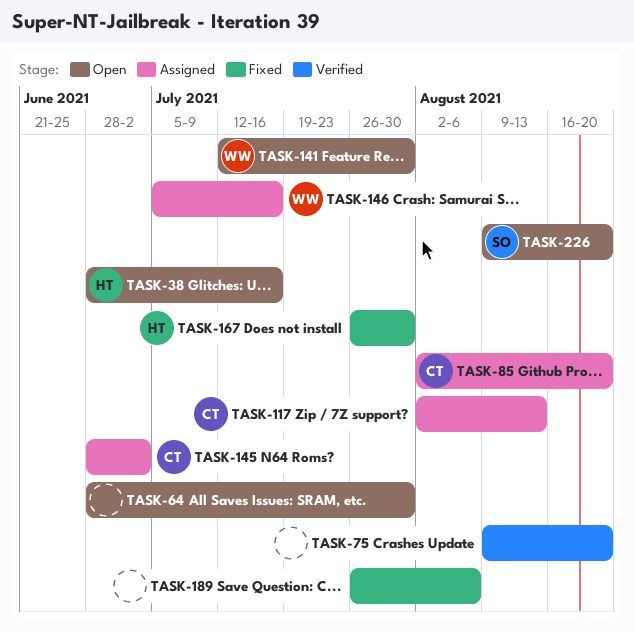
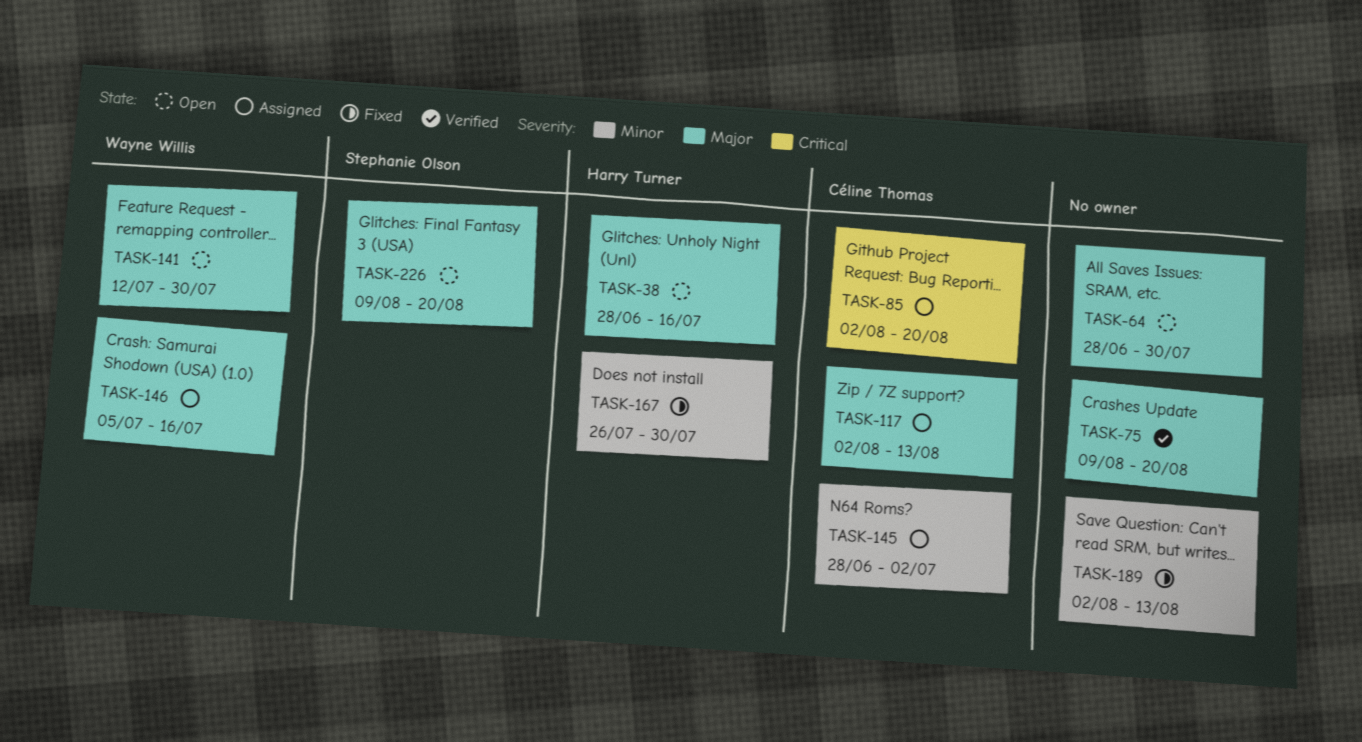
TASK-189, start: Jul 26 -> Aug 2
TASK-189, due: Aug 6 -> Aug 13

